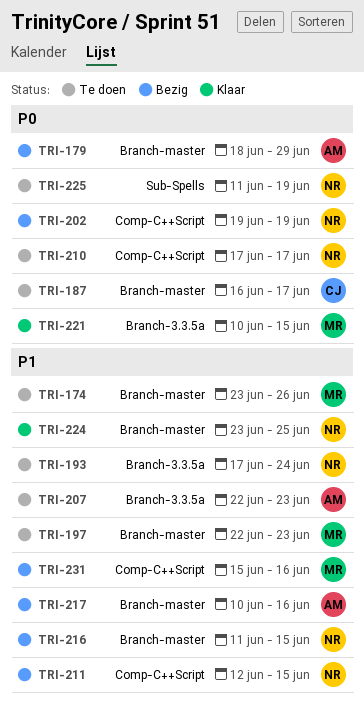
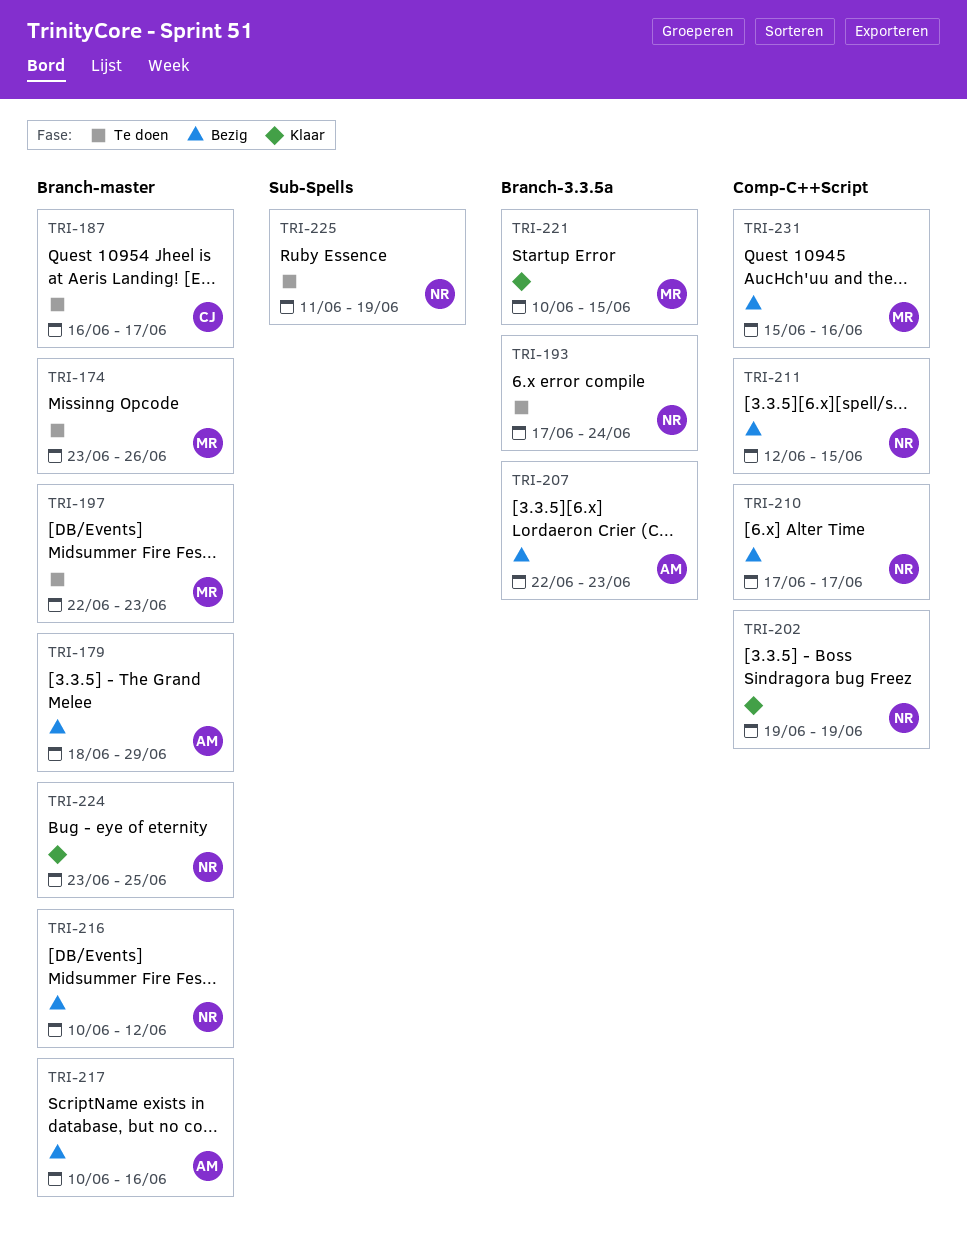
TRI-202, status: Bezig -> Klaar
TRI-207, status: Te doen -> Bezig
TRI-210, status: Te doen -> Bezig
TRI-216, start: Jun 11 -> Jun 10
TRI-216, due: Jun 15 -> Jun 12

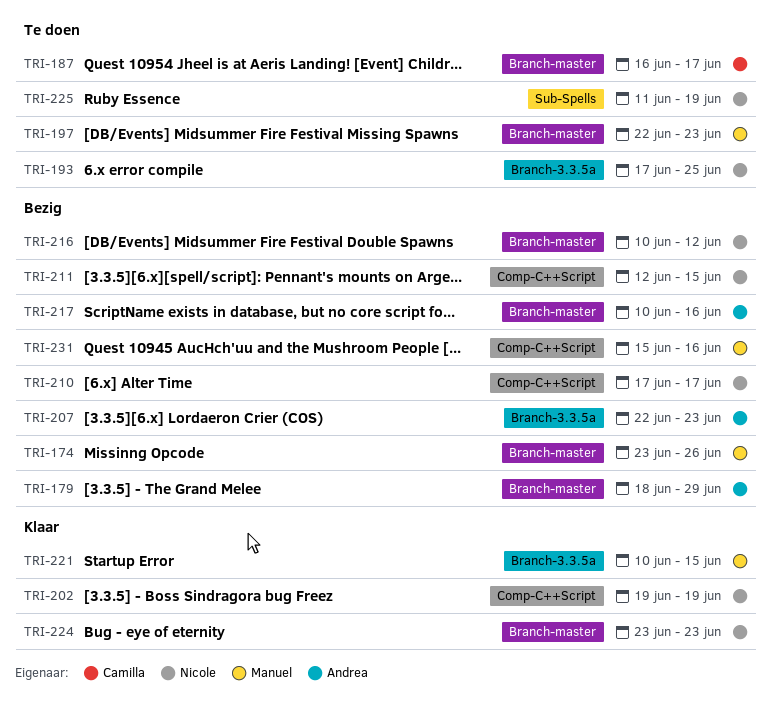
TRI-174, status: Te doen -> Bezig
TRI-193, due: Jun 24 -> Jun 25
TRI-224, due: Jun 25 -> Jun 23

